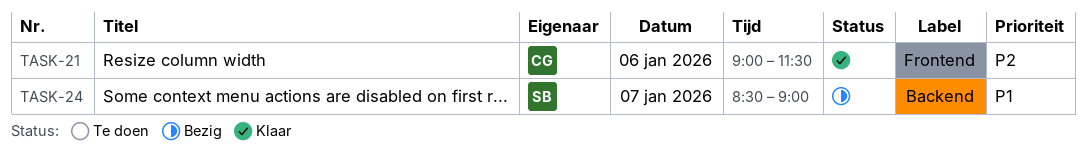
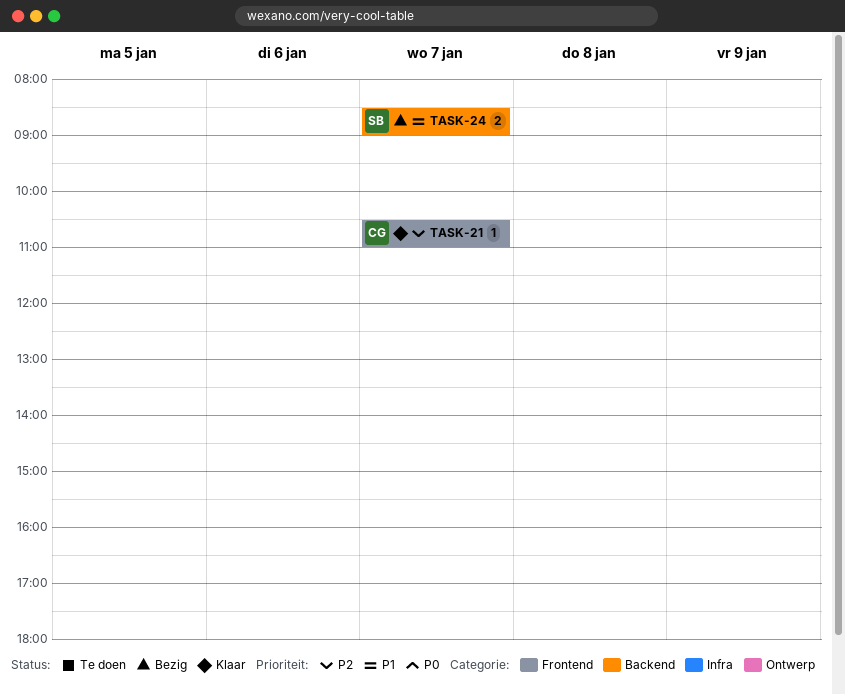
TASK-21, day: Jan 6 -> Jan 7
TASK-21, begins: 09:00 -> 10:30
TASK-21, ends: 11:30 -> 11:00

